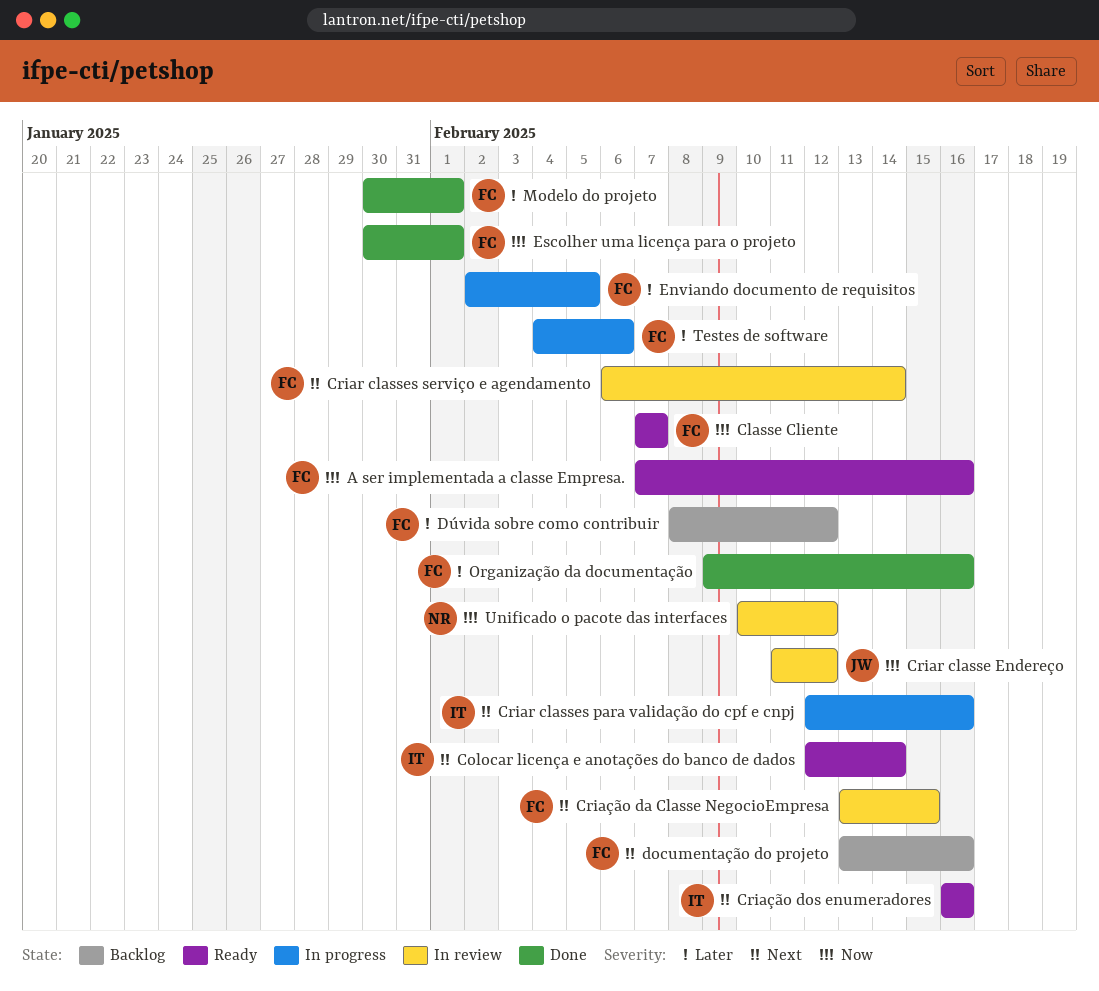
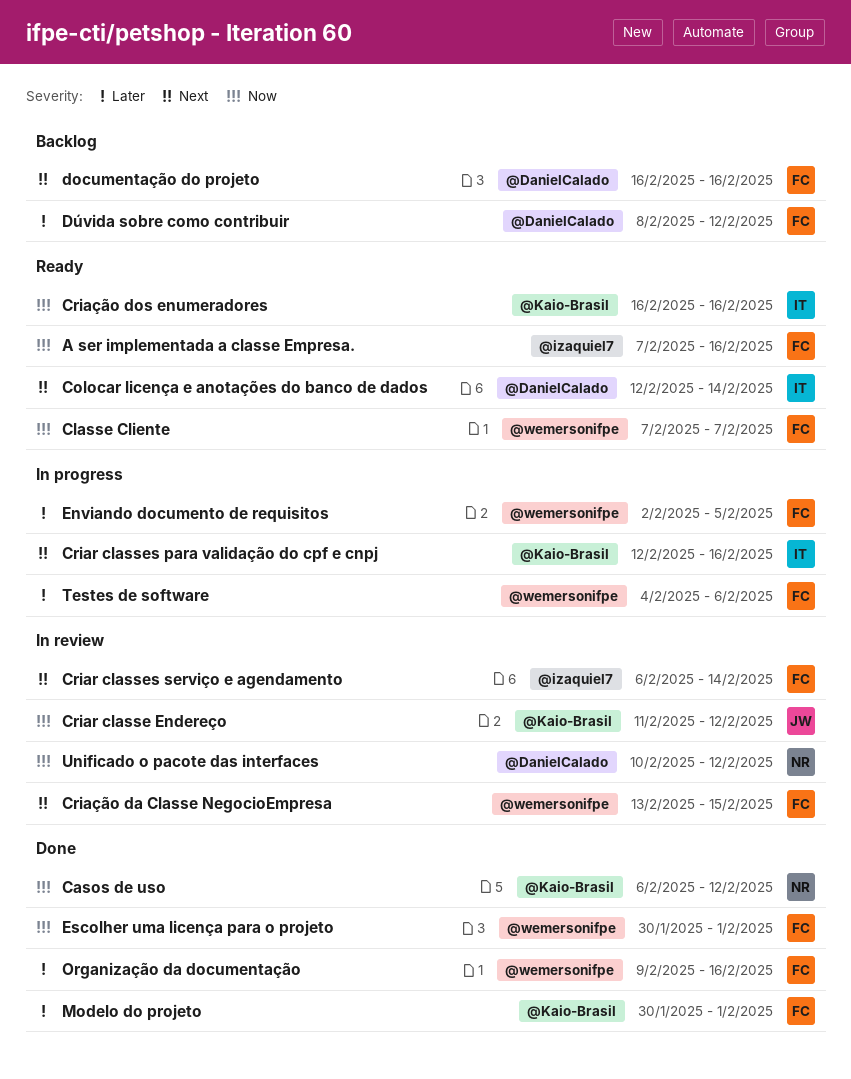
Casos de uso: none -> present
Criação dos enumeradores, priority: Next -> Now
documentação do projeto, start: Feb 13 -> Feb 16

